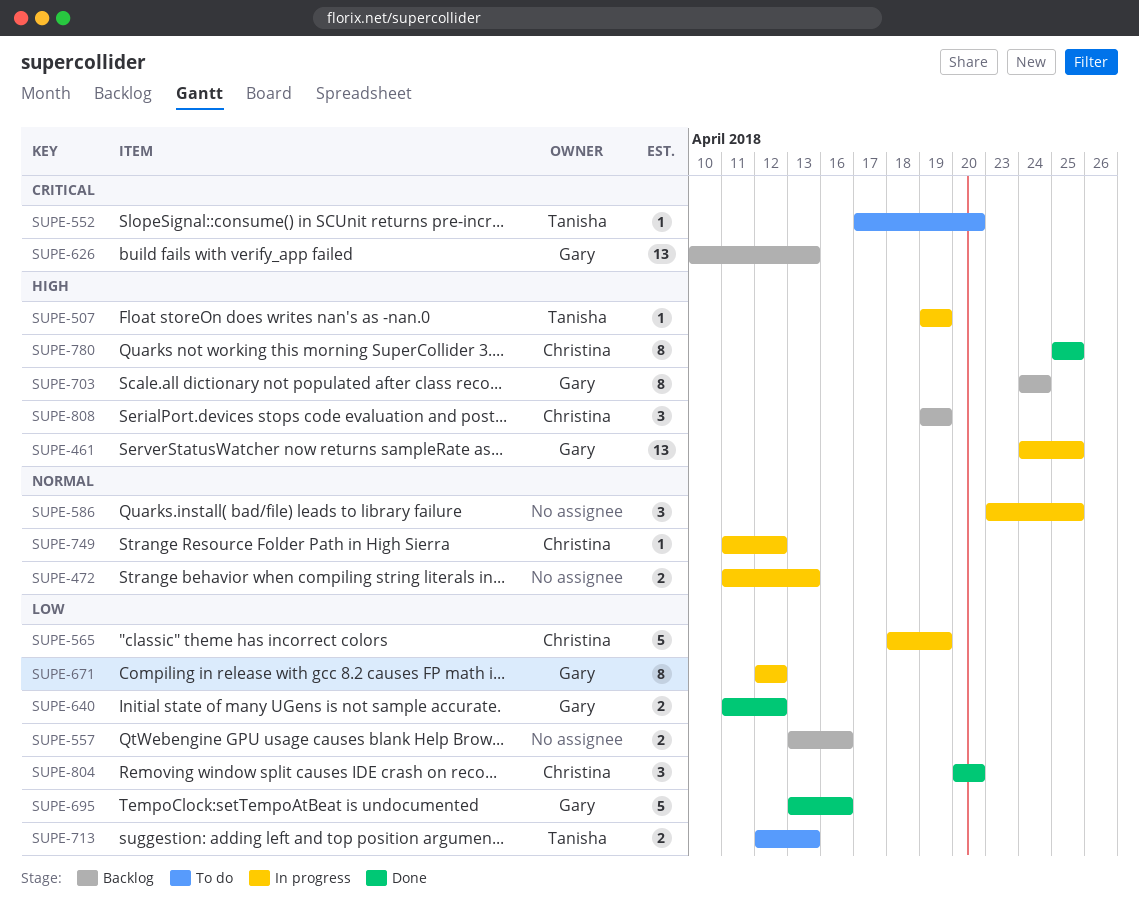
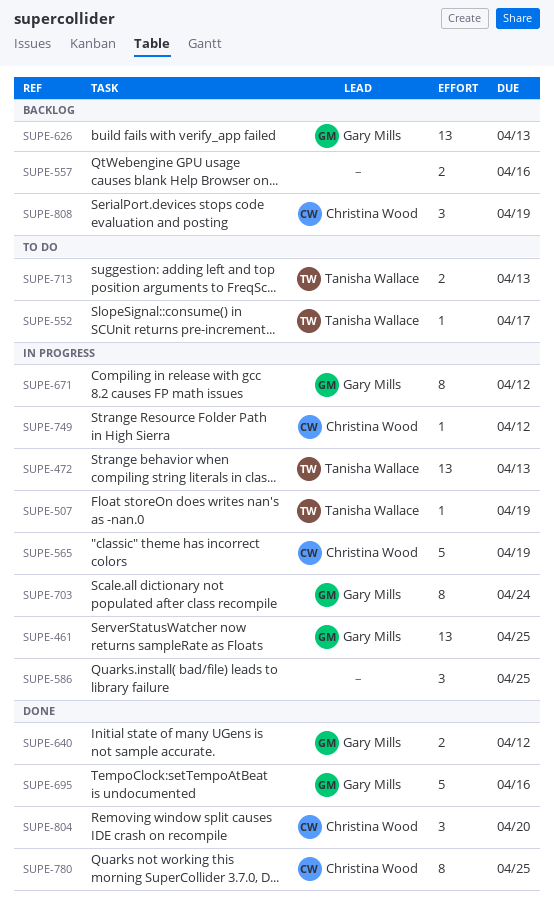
SUPE-472, owner: none -> Tanisha Wallace
SUPE-472, estimate: 2 -> 13
SUPE-552, due: Apr 20 -> Apr 17
SUPE-703, status: Backlog -> In progress

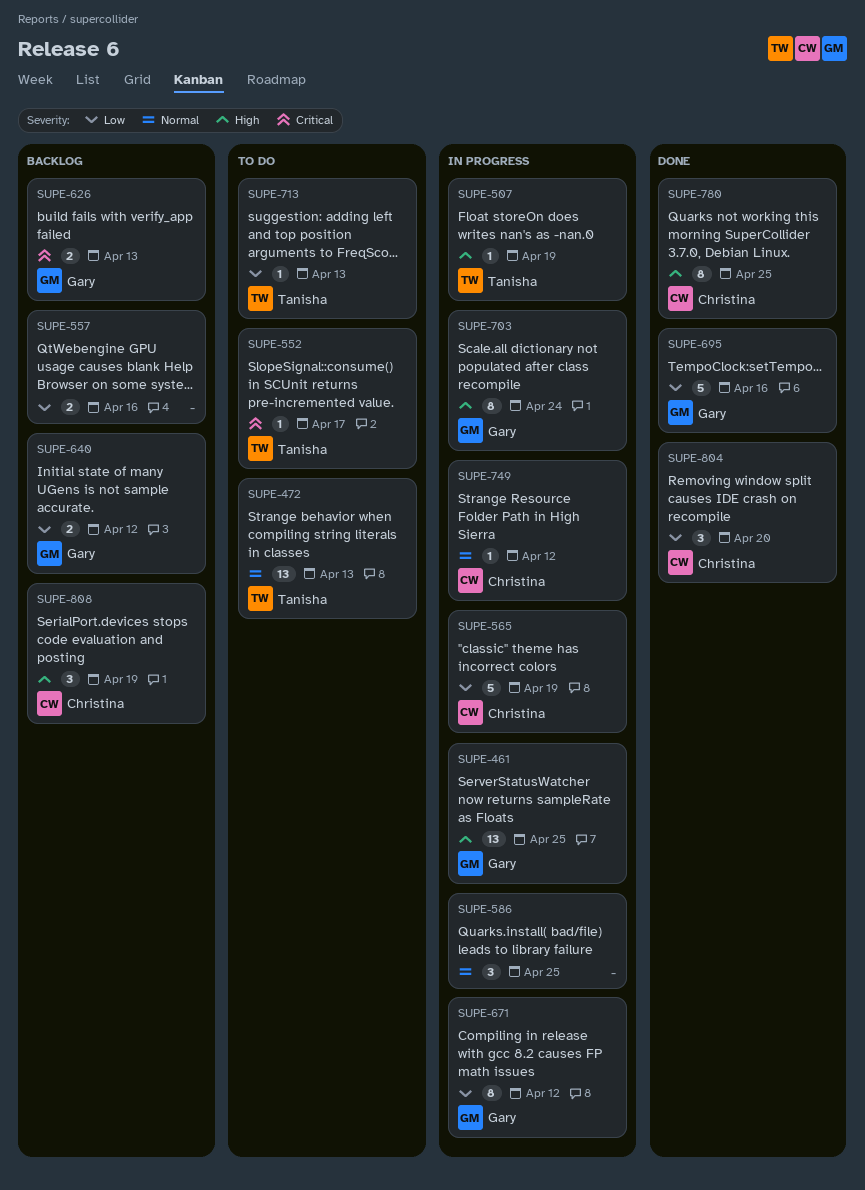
SUPE-472, status: In progress -> To do
SUPE-626, estimate: 13 -> 2
SUPE-640, status: Done -> Backlog
SUPE-713, estimate: 2 -> 1

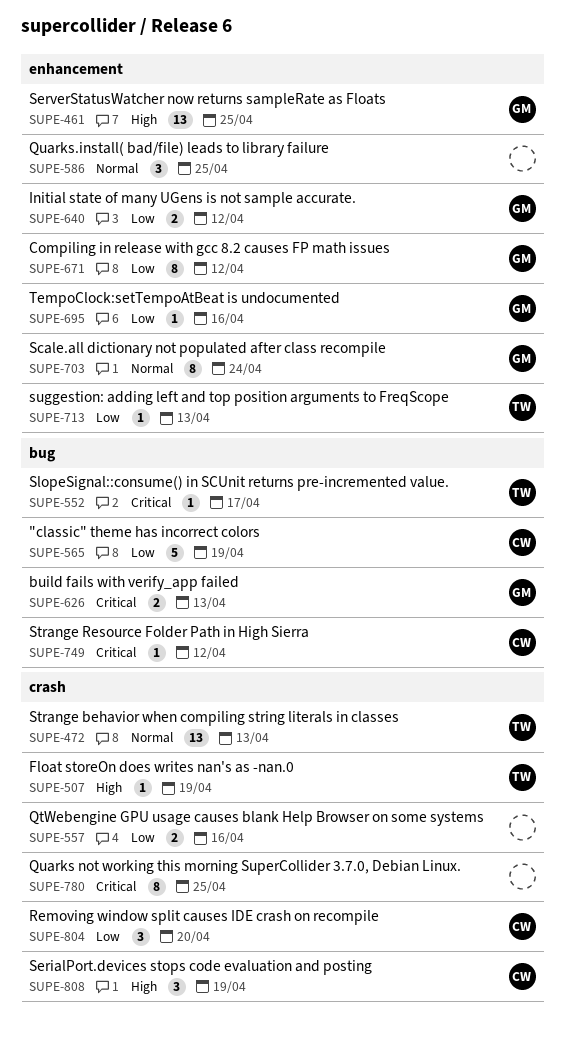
SUPE-695, estimate: 5 -> 1
SUPE-703, priority: High -> Normal
SUPE-749, priority: Normal -> Critical
SUPE-780, owner: Christina -> none
SUPE-780, priority: High -> Critical

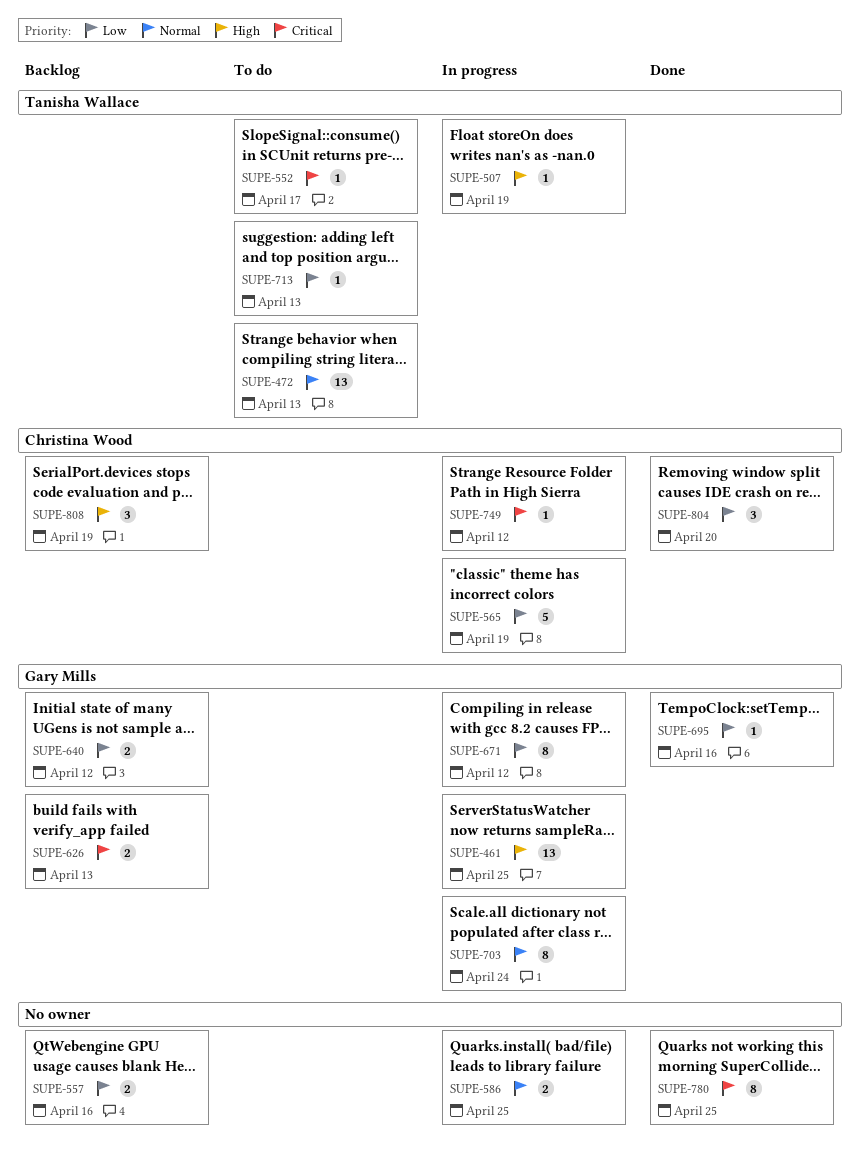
SUPE-586, estimate: 3 -> 2

